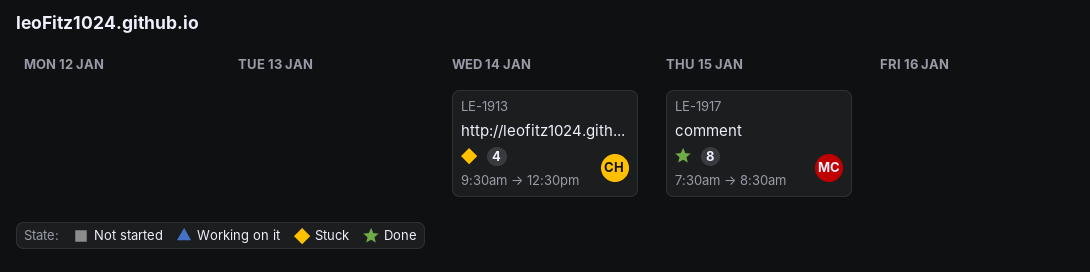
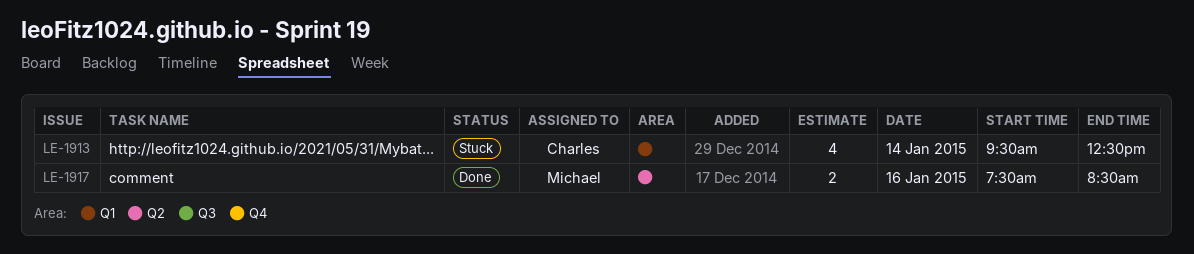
LE-1917, estimate: 8 -> 2
LE-1917, day: Jan 15 -> Jan 16

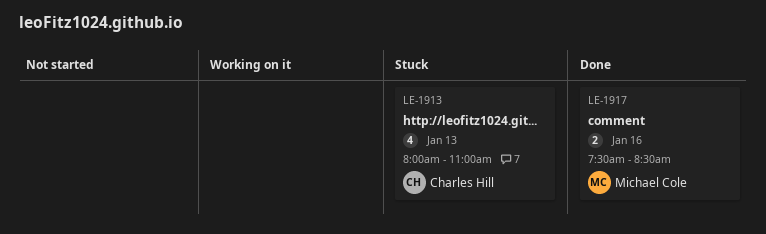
LE-1913, day: Jan 14 -> Jan 13
LE-1913, begins: 09:30 -> 08:00
LE-1913, ends: 12:30 -> 11:00

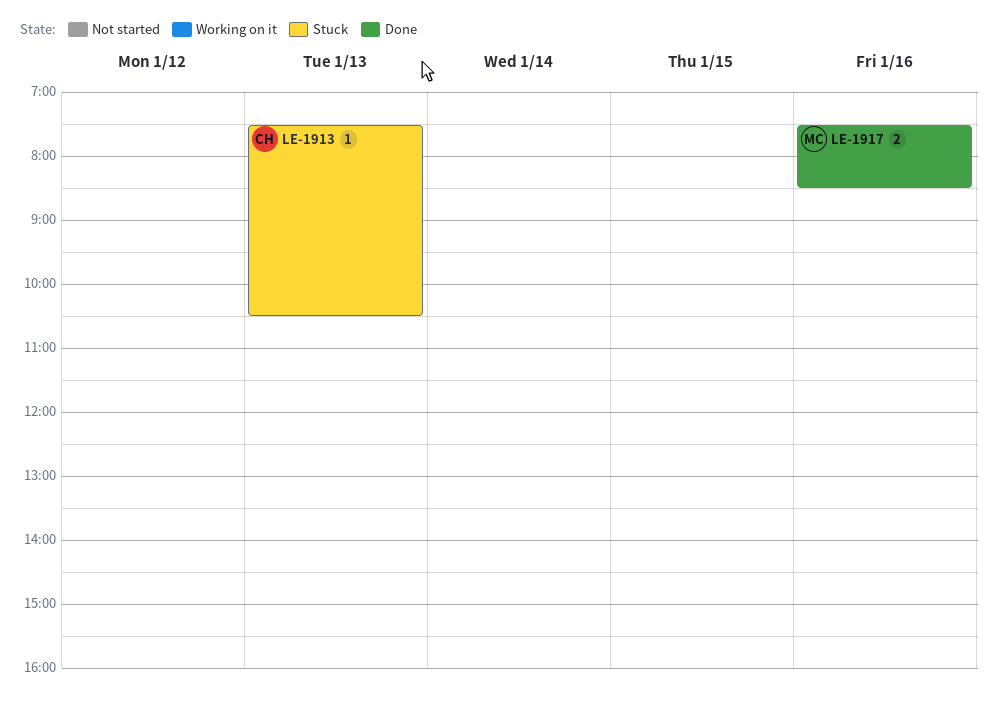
LE-1913, estimate: 4 -> 1
LE-1913, begins: 08:00 -> 07:30
LE-1913, ends: 11:00 -> 10:30

